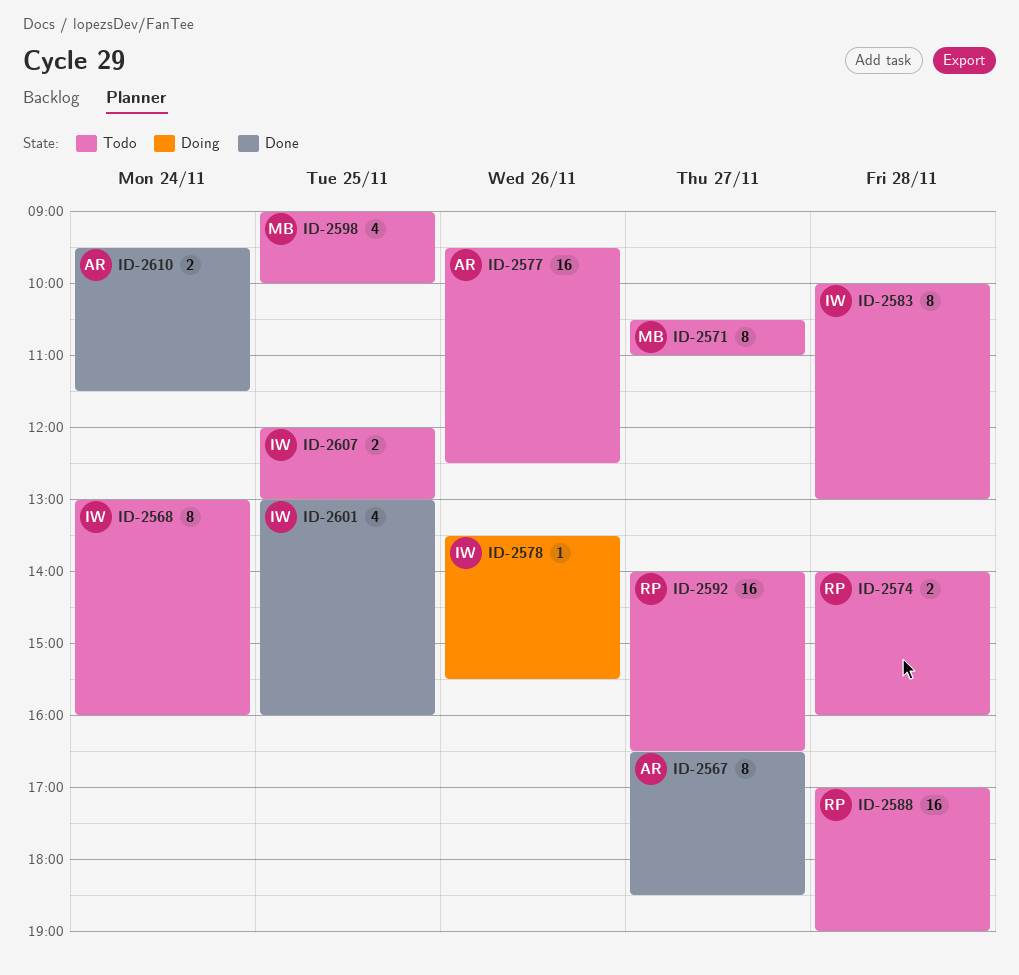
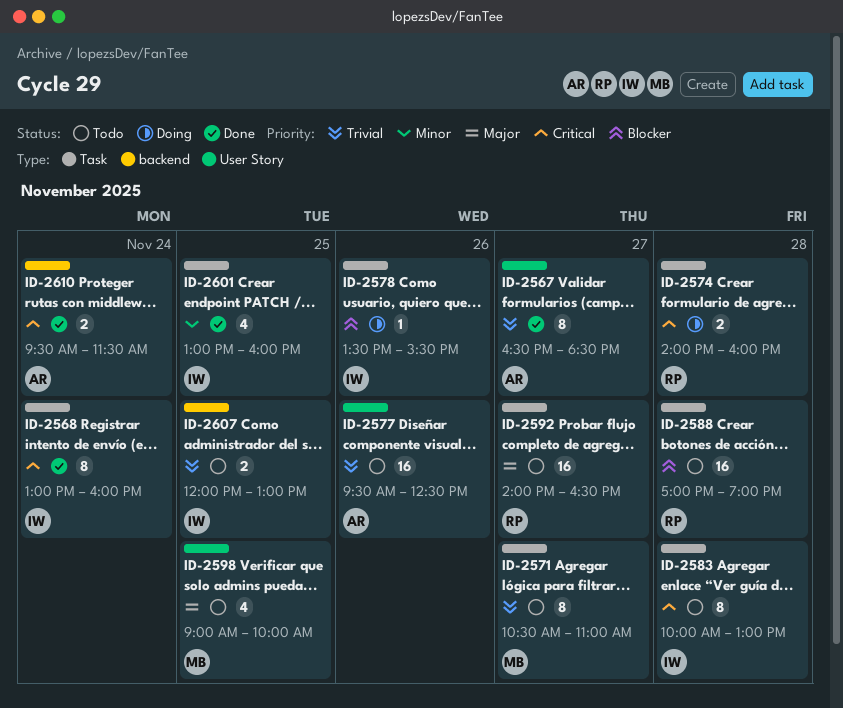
ID-2568, status: Todo -> Done
ID-2574, status: Todo -> Doing

